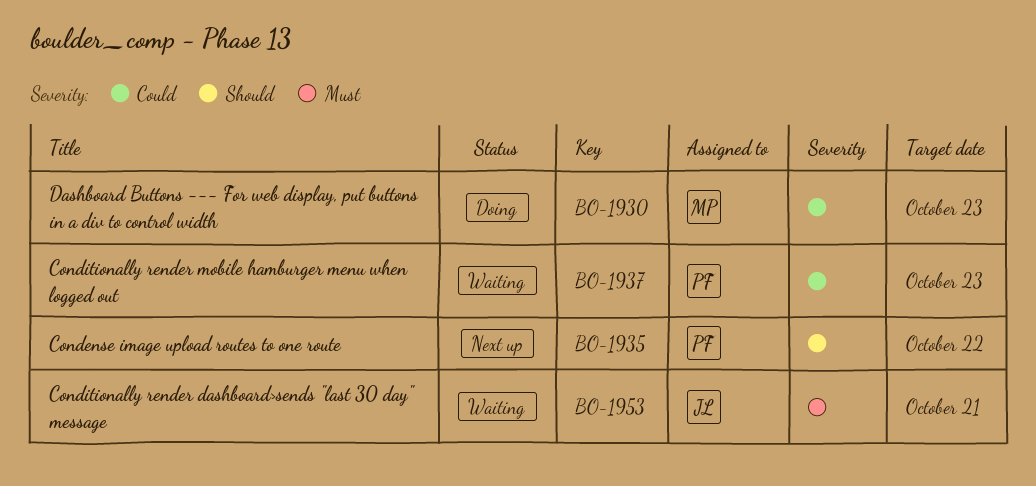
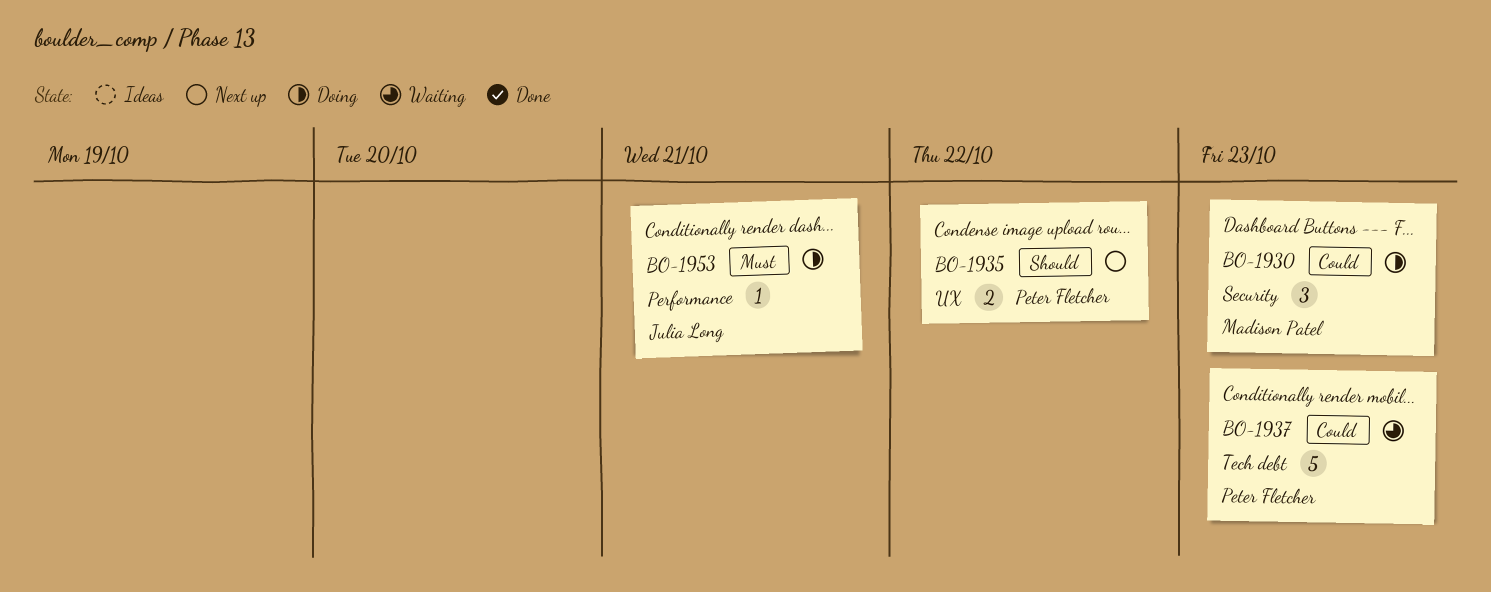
BO-1953, status: Waiting -> Doing

